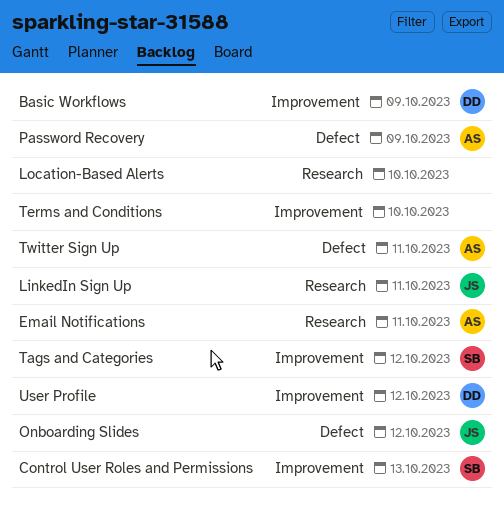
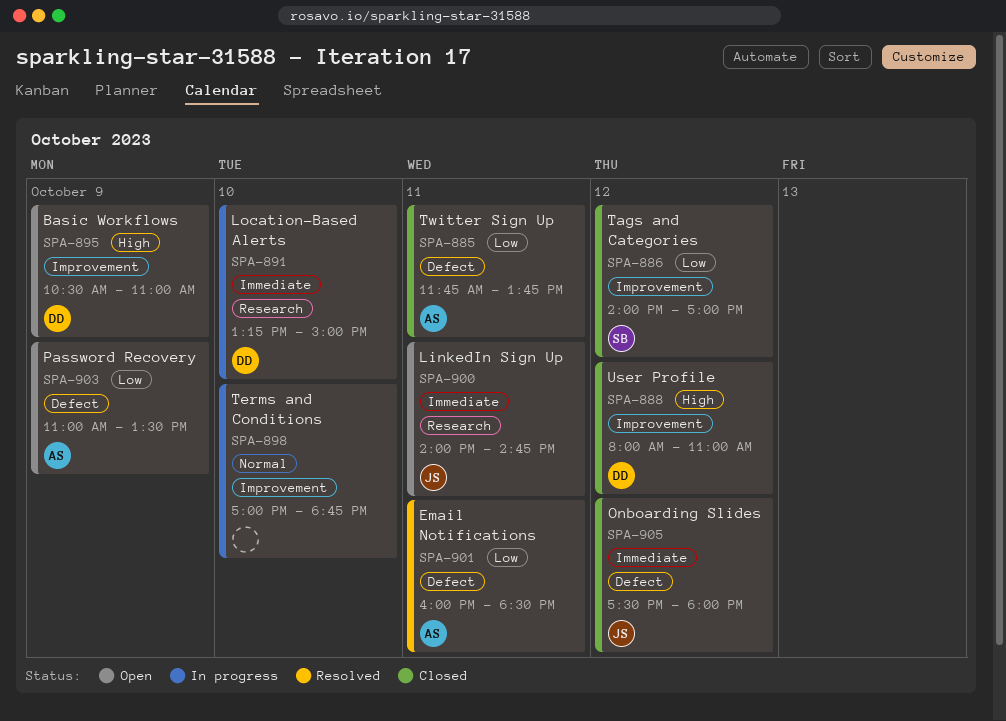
Control User Roles and Permissions: present -> none
Email Notifications, label: Research -> Defect
Location-Based Alerts, owner: none -> DD

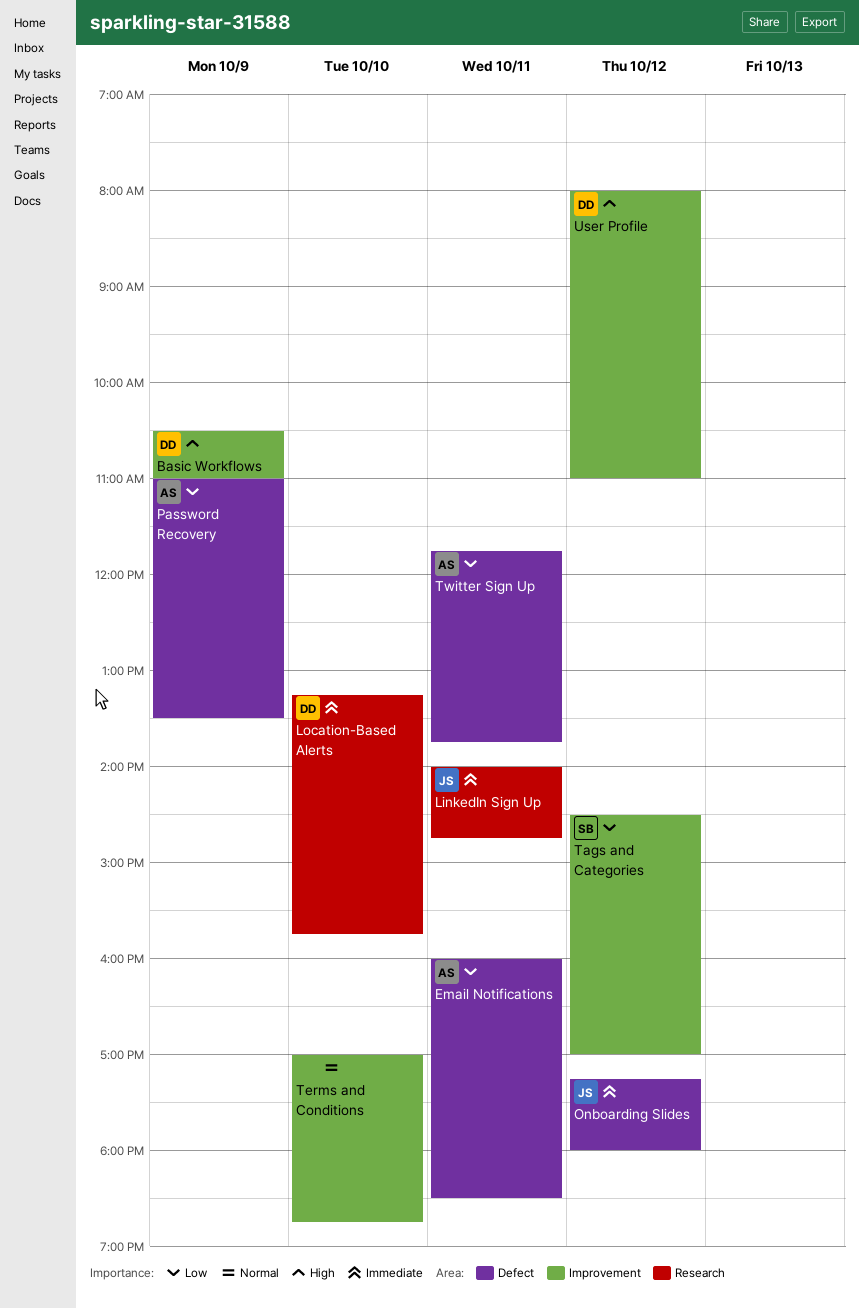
Location-Based Alerts, ends: 15:00 -> 15:45
Onboarding Slides, begins: 17:30 -> 17:15
Tags and Categories, begins: 14:00 -> 14:30

